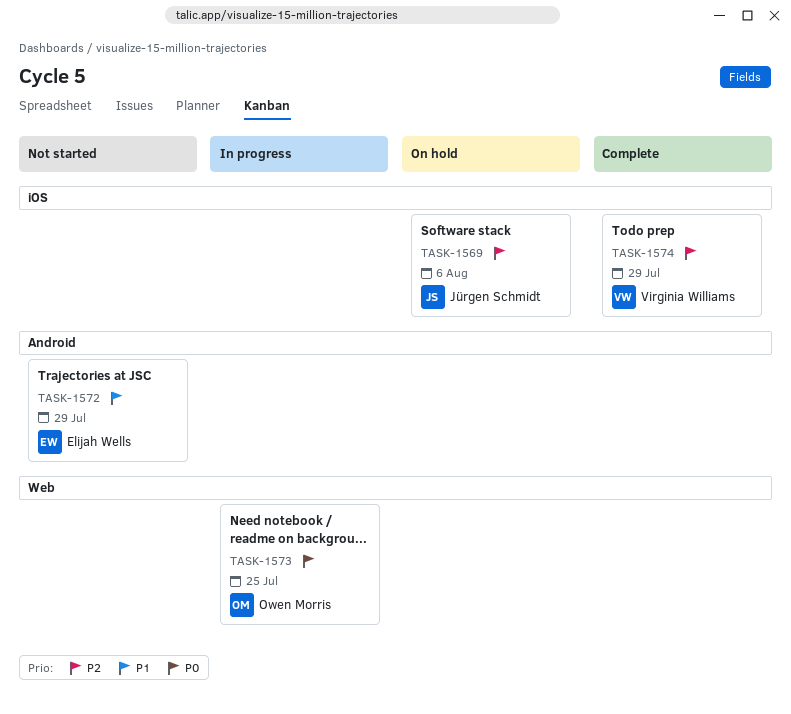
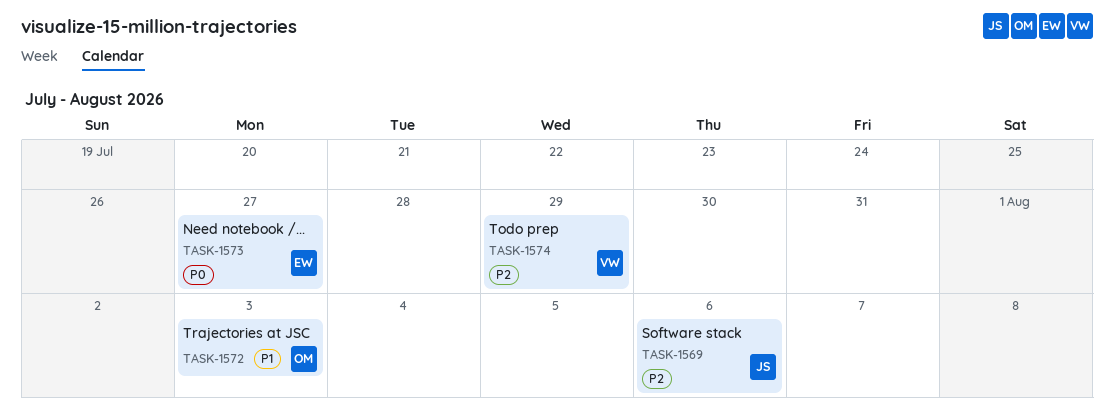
TASK-1572, owner: Elijah Wells -> Owen Morris
TASK-1572, due: Jul 29 -> Aug 3
TASK-1573, owner: Owen Morris -> Elijah Wells
TASK-1573, due: Jul 25 -> Jul 27

